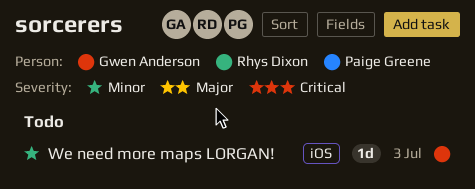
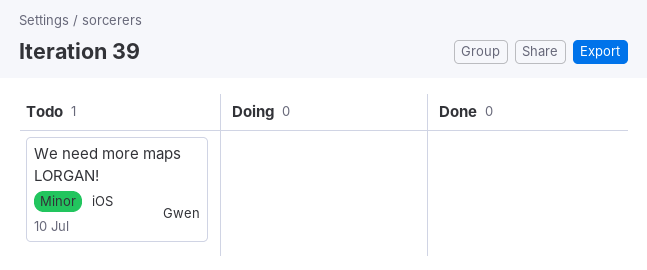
We need more maps LORGAN!, due: Jul 3 -> Jul 10

